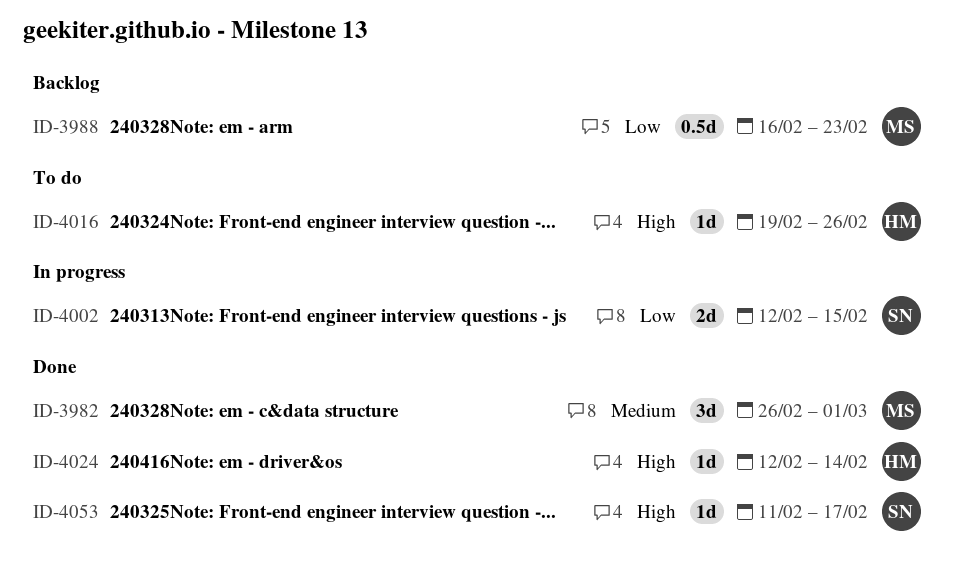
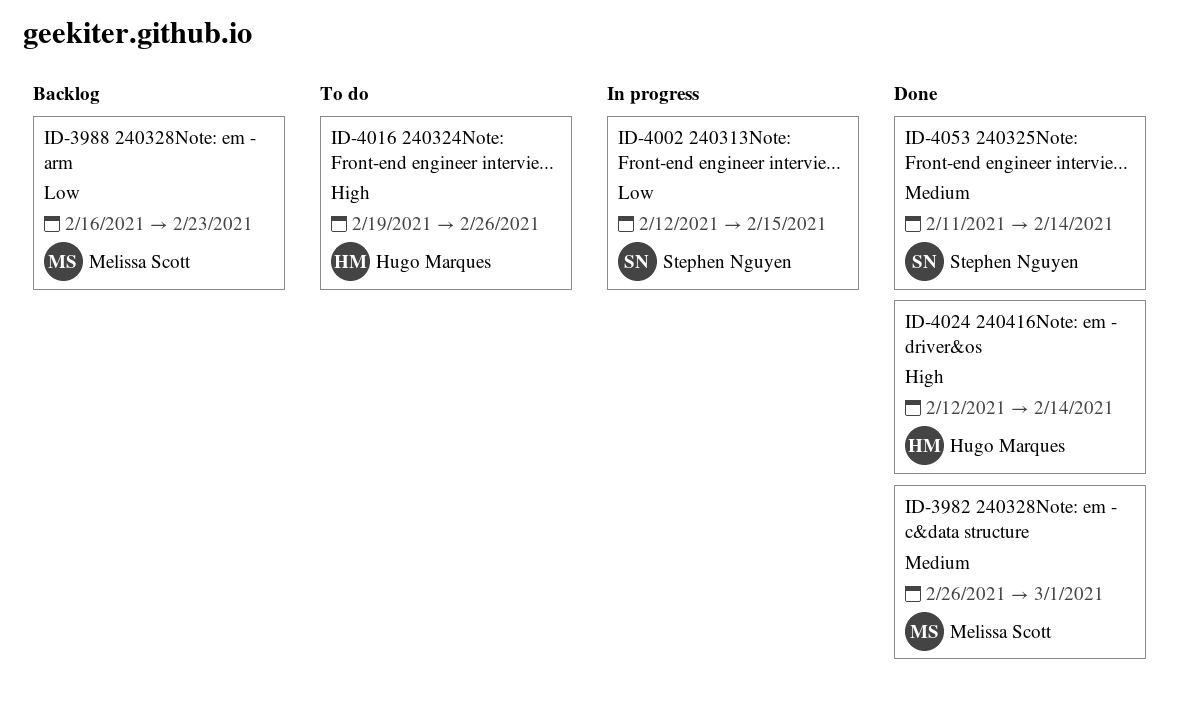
ID-4053, priority: High -> Medium
ID-4053, due: Feb 17 -> Feb 14

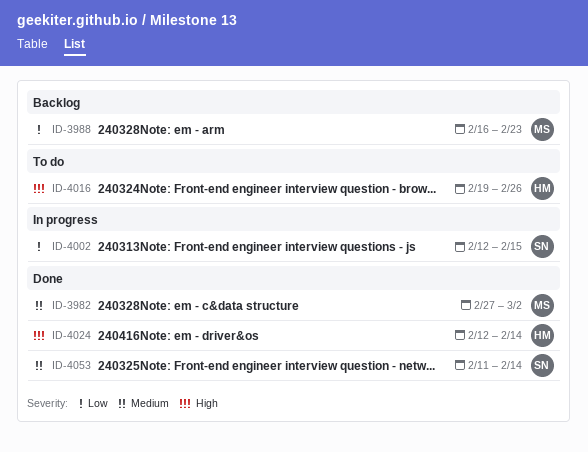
ID-3982, start: Feb 26 -> Feb 27
ID-3982, due: Mar 1 -> Mar 2

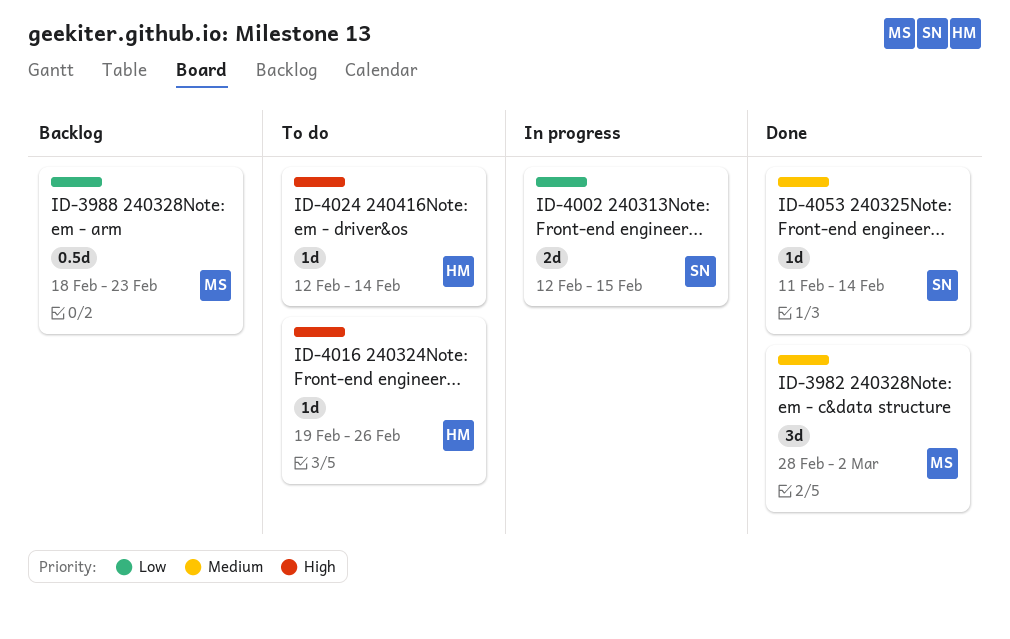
ID-3982, start: Feb 27 -> Feb 28
ID-3988, start: Feb 16 -> Feb 18
ID-4024, status: Done -> To do

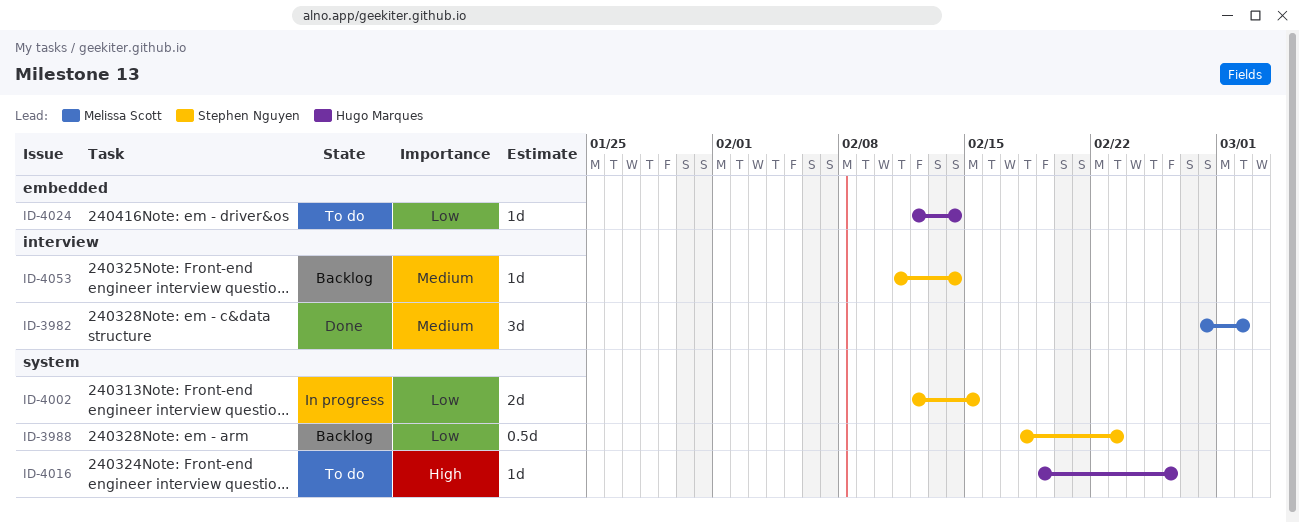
ID-3988, owner: Melissa Scott -> Stephen Nguyen
ID-4024, priority: High -> Low
ID-4053, status: Done -> Backlog

